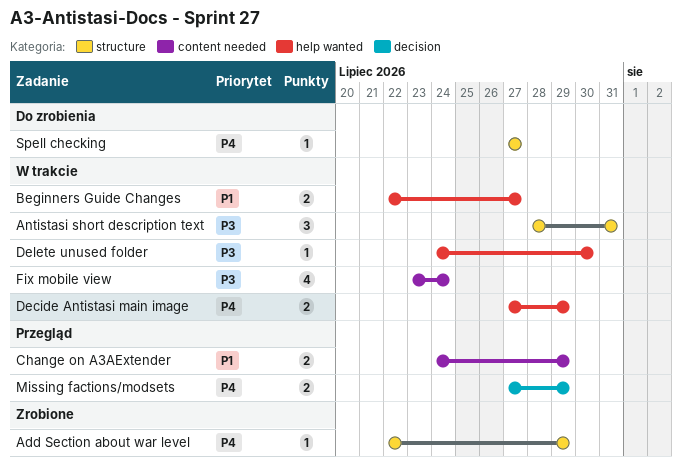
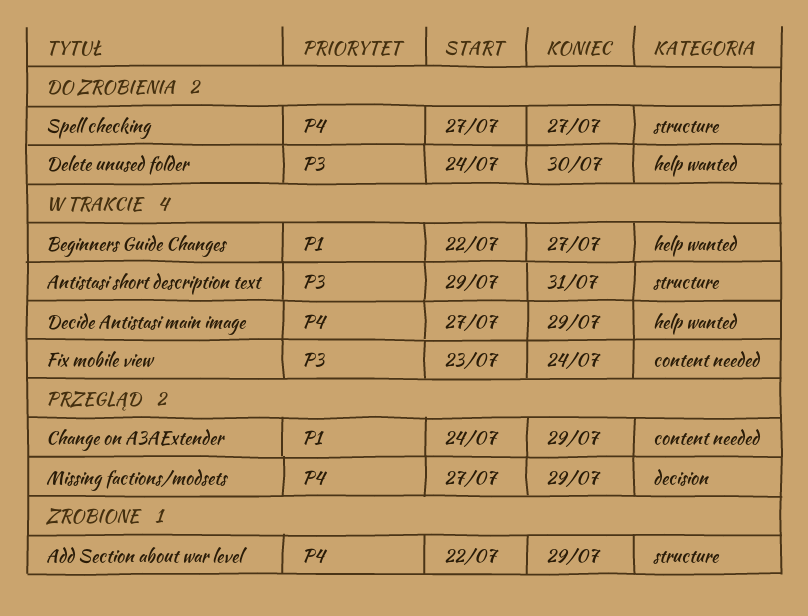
Antistasi short description text, start: Jul 28 -> Jul 29
Delete unused folder, status: W trakcie -> Do zrobienia

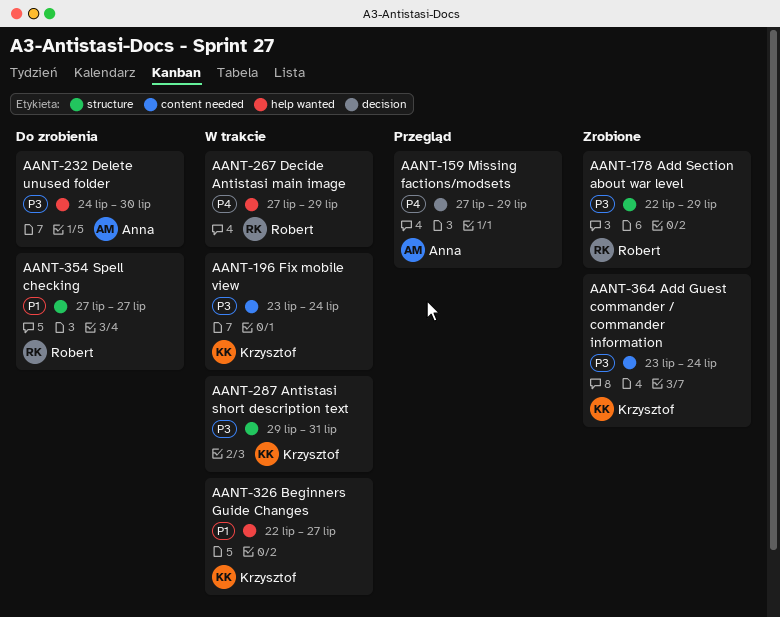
Add Guest commander / commander information: none -> present
Add Section about war level, priority: P4 -> P3
Change on A3AExtender: present -> none
Spell checking, priority: P4 -> P1

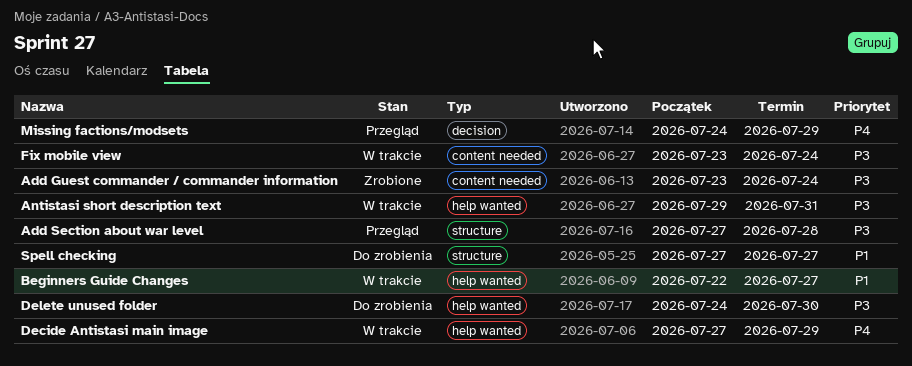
Add Section about war level, status: Zrobione -> Przegląd
Add Section about war level, start: Jul 22 -> Jul 27
Add Section about war level, due: Jul 29 -> Jul 28
Antistasi short description text, label: structure -> help wanted
Missing factions/modsets, start: Jul 27 -> Jul 24

